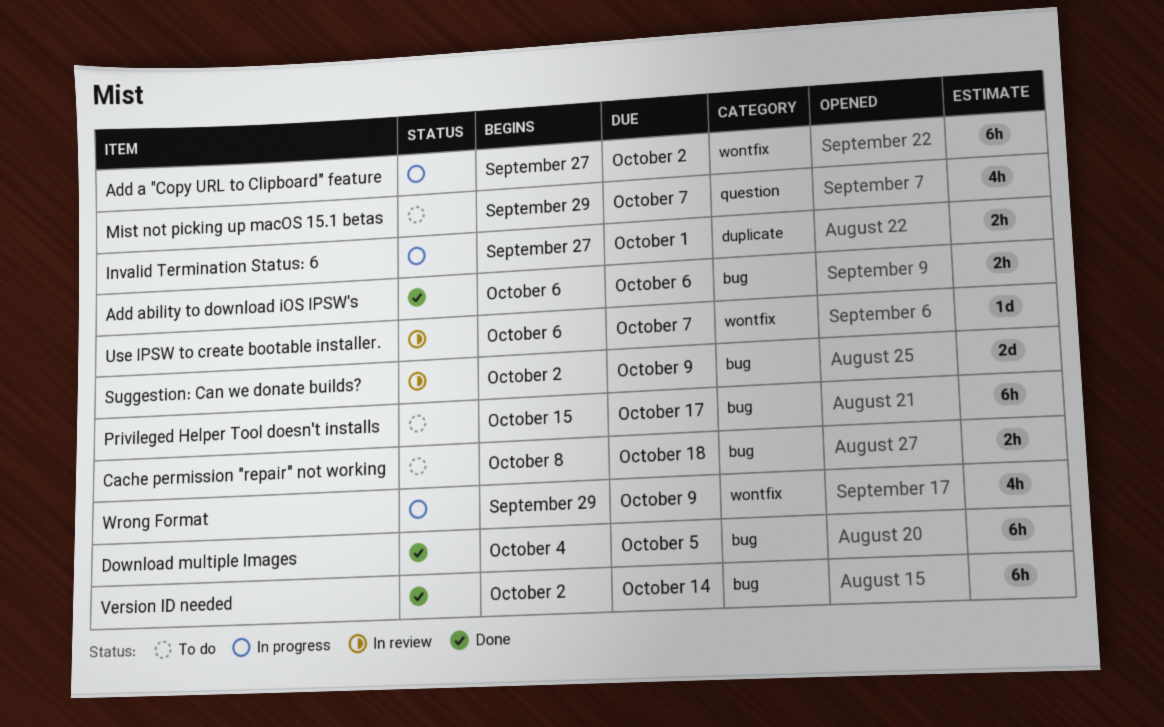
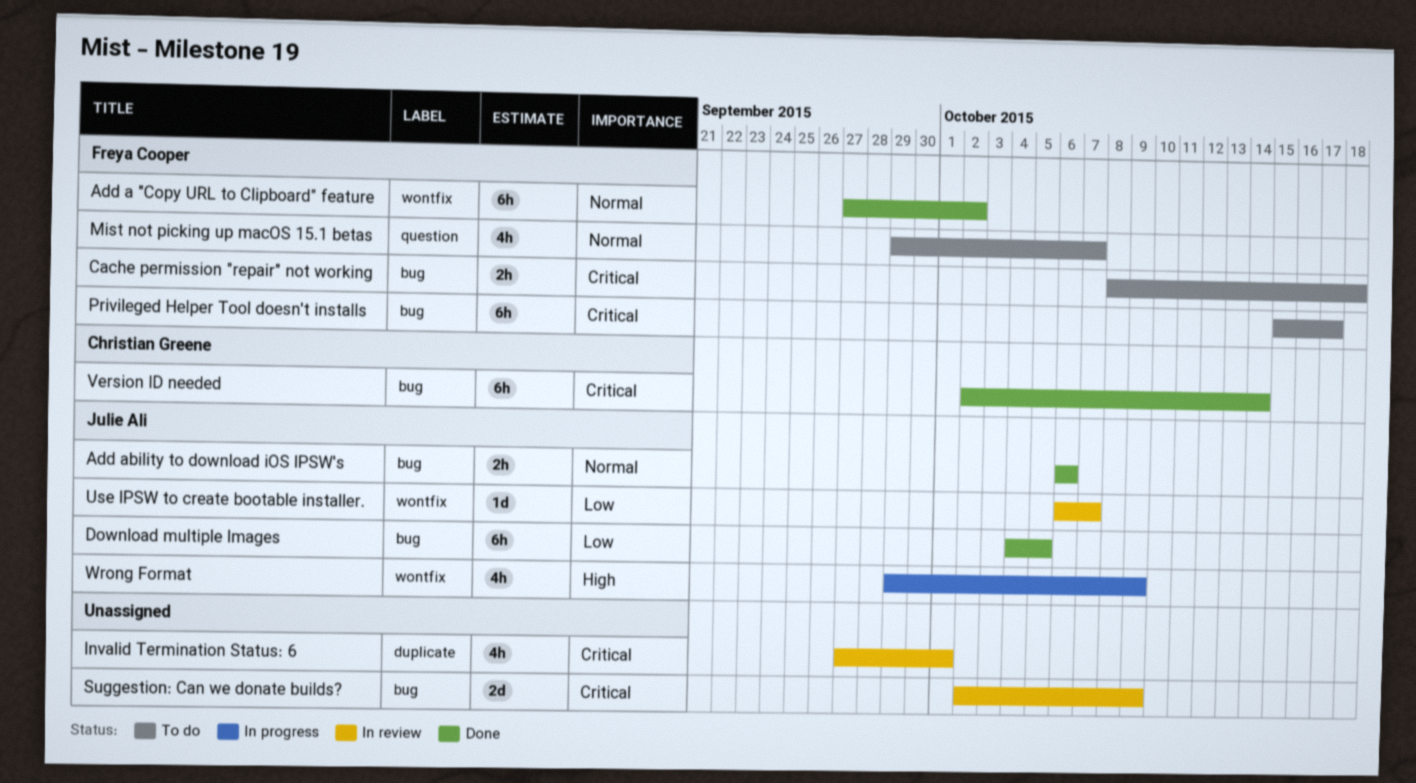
Add a "Copy URL to Clipboard" feature, status: In progress -> Done
Invalid Termination Status: 6, status: In progress -> In review
Invalid Termination Status: 6, estimate: 2h -> 4h

